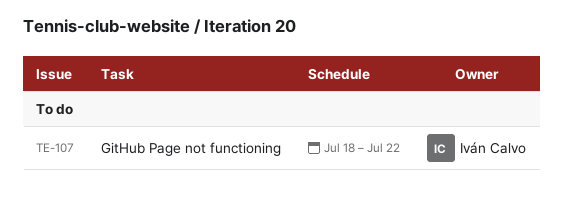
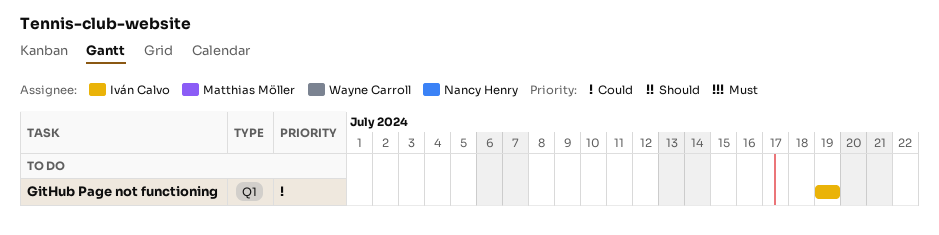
GitHub Page not functioning, start: Jul 18 -> Jul 19
GitHub Page not functioning, due: Jul 22 -> Jul 19

